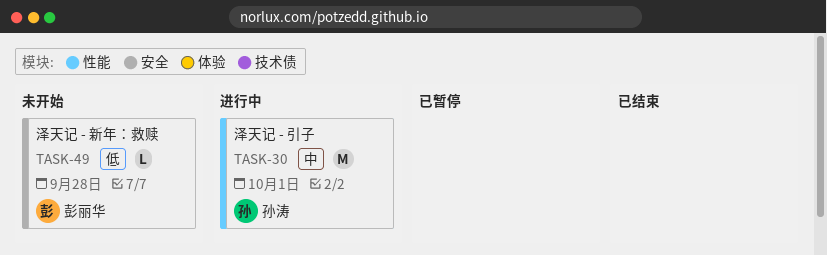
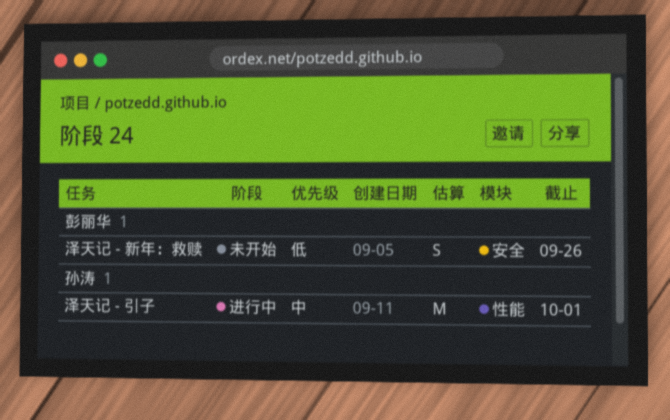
泽天记 - 新年：救赎, estimate: L -> S
泽天记 - 新年：救赎, due: Sep 28 -> Sep 26

